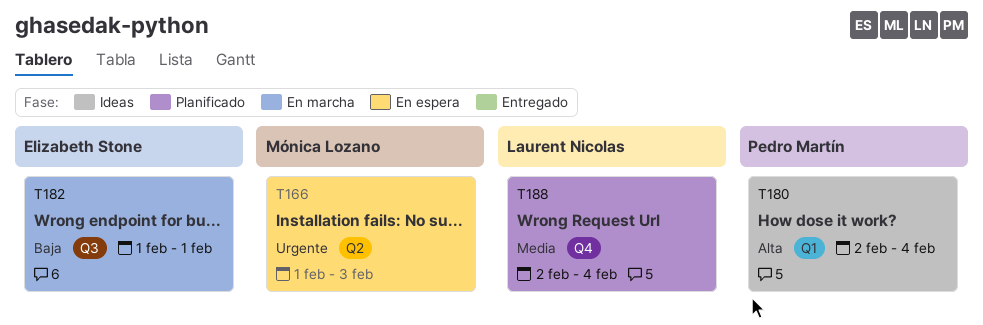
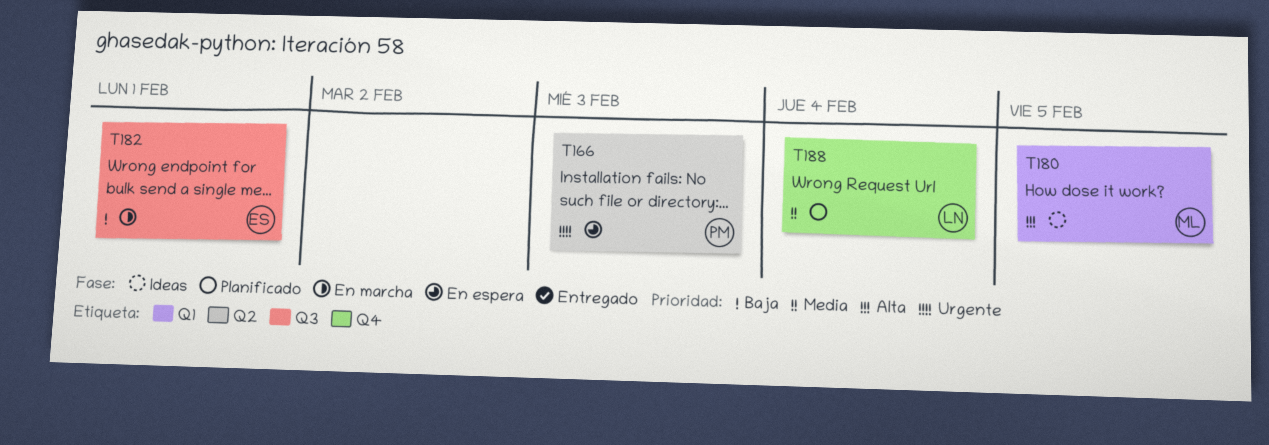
T166, owner: Mónica Lozano -> Pedro Martín
T180, owner: Pedro Martín -> Mónica Lozano
T180, due: Feb 4 -> Feb 5

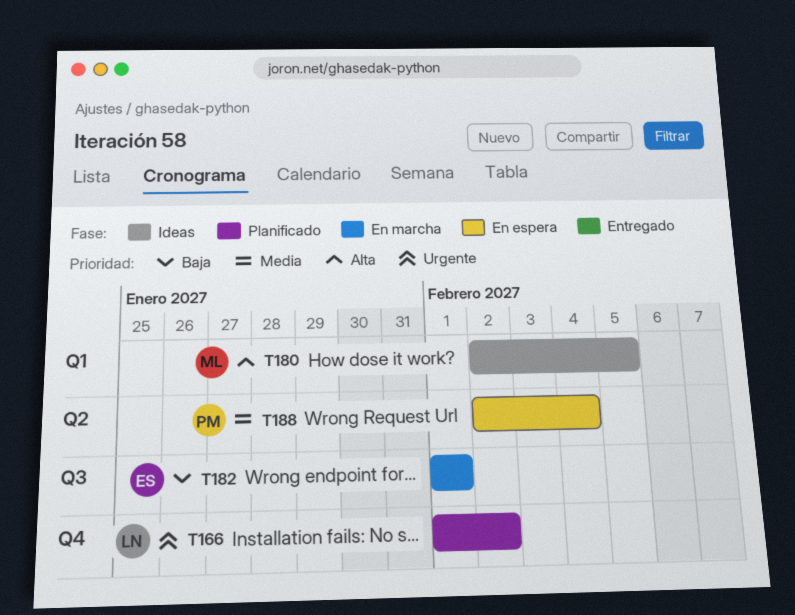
T166, status: En espera -> Planificado
T166, owner: PM -> LN
T166, label: Q2 -> Q4
T166, due: Feb 3 -> Feb 2
T188, status: Planificado -> En espera
T188, owner: LN -> PM
T188, label: Q4 -> Q2

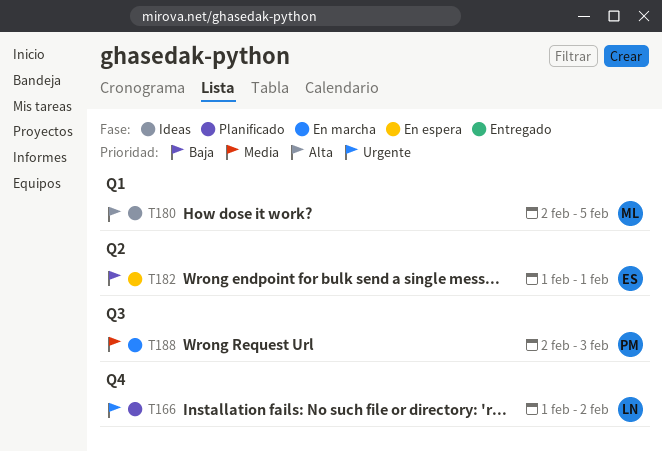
T182, status: En marcha -> En espera
T182, label: Q3 -> Q2
T188, status: En espera -> En marcha
T188, label: Q2 -> Q3
T188, due: Feb 4 -> Feb 3

